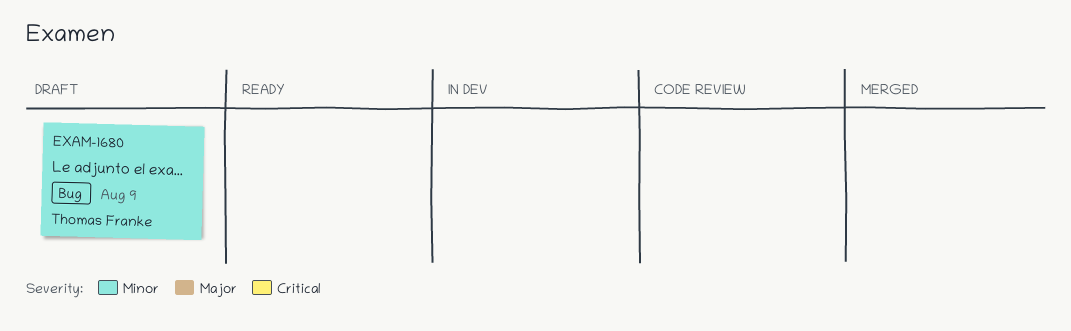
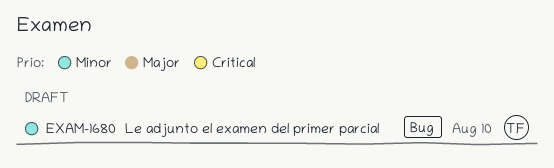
EXAM-1680, due: Aug 9 -> Aug 10

